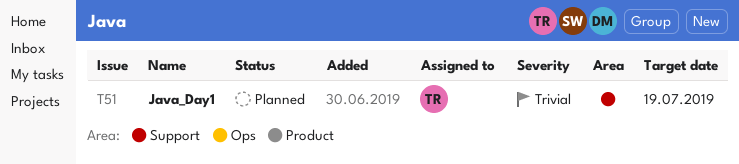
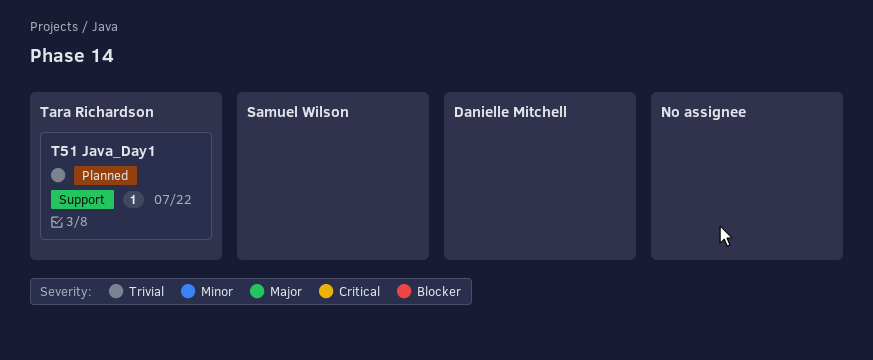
T51, due: Jul 19 -> Jul 22

